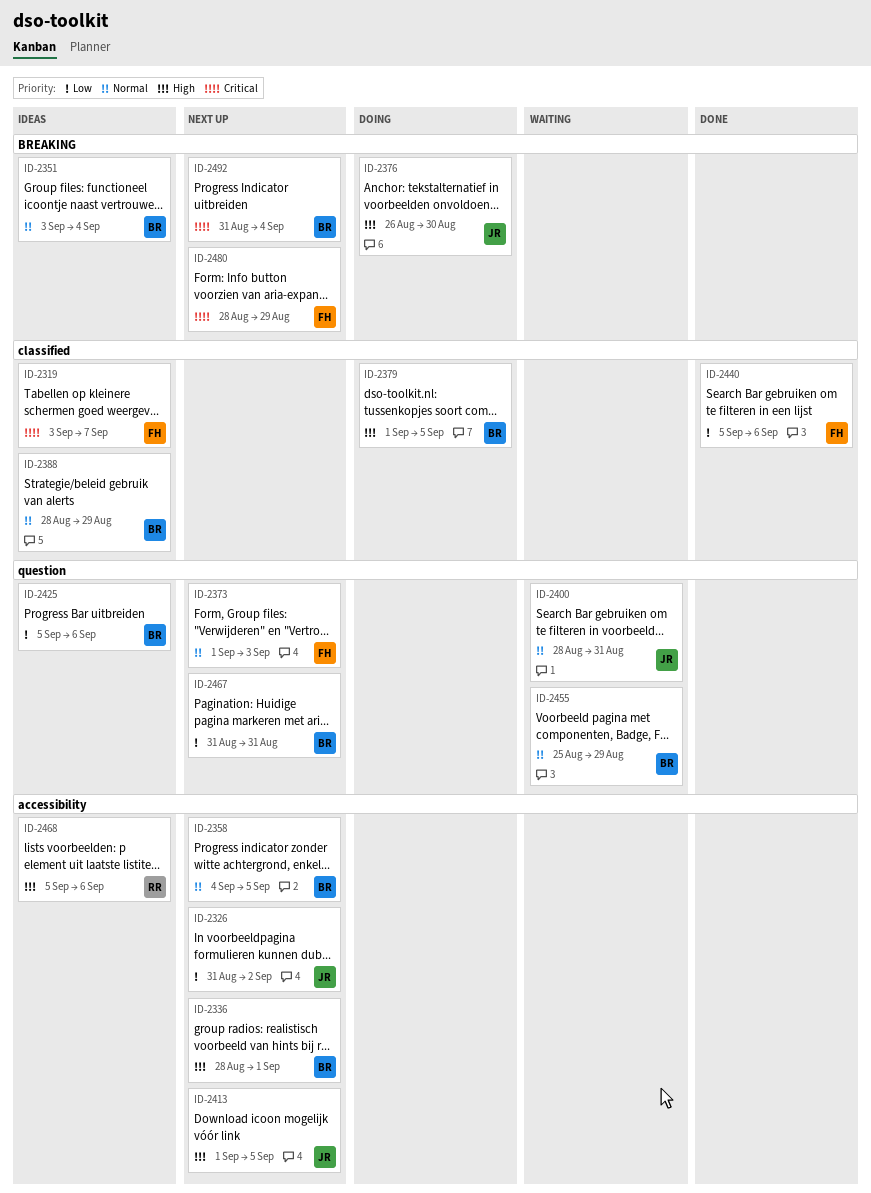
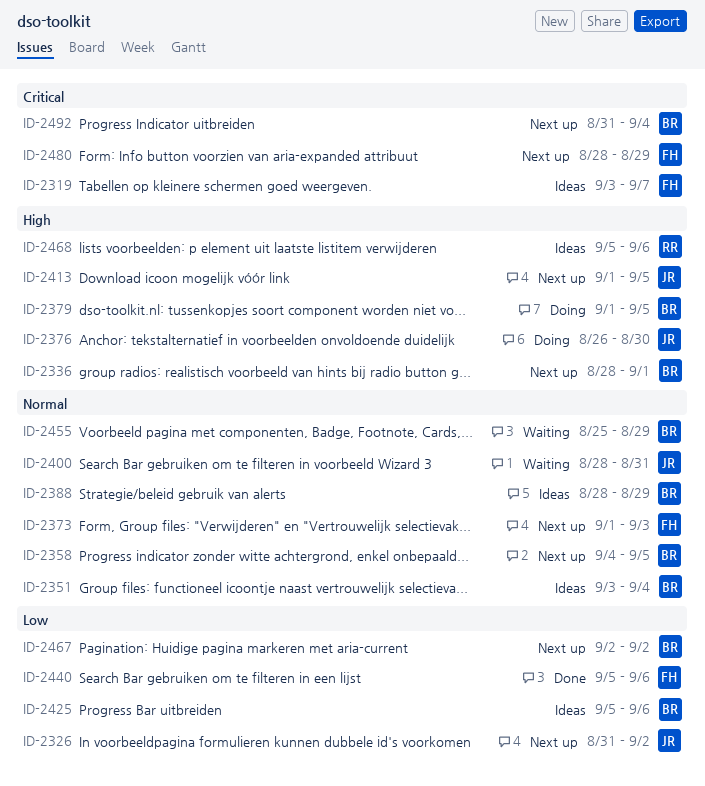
ID-2467, start: Aug 31 -> Sep 2
ID-2467, due: Aug 31 -> Sep 2

